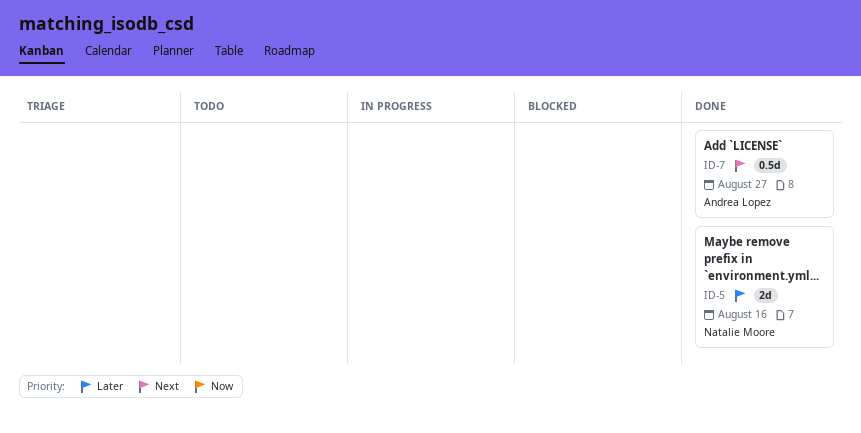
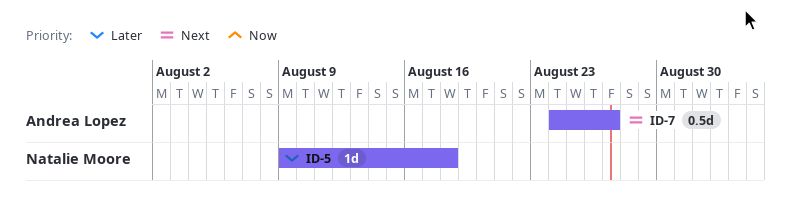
ID-5, estimate: 2d -> 1d
ID-5, due: Aug 16 -> Aug 18

